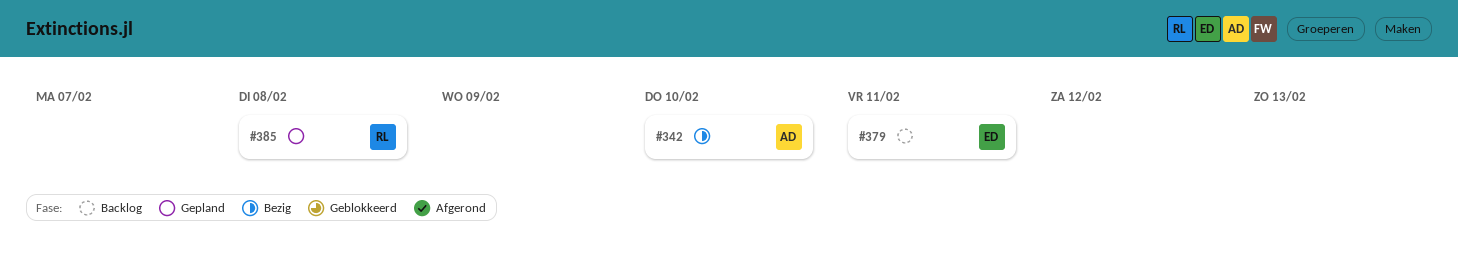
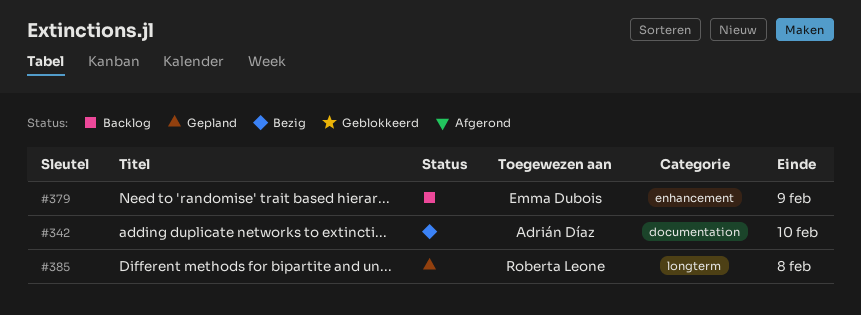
#379, due: Feb 11 -> Feb 9

